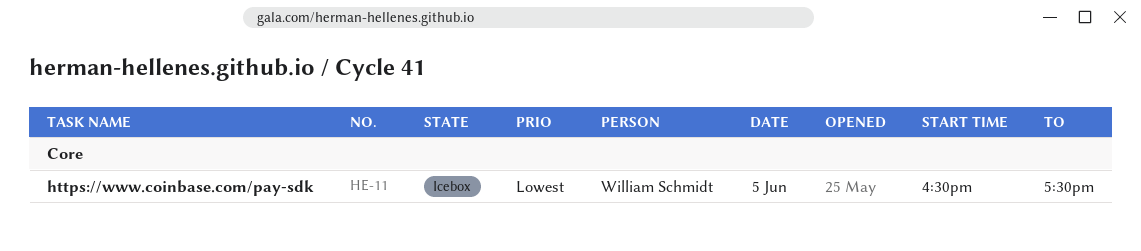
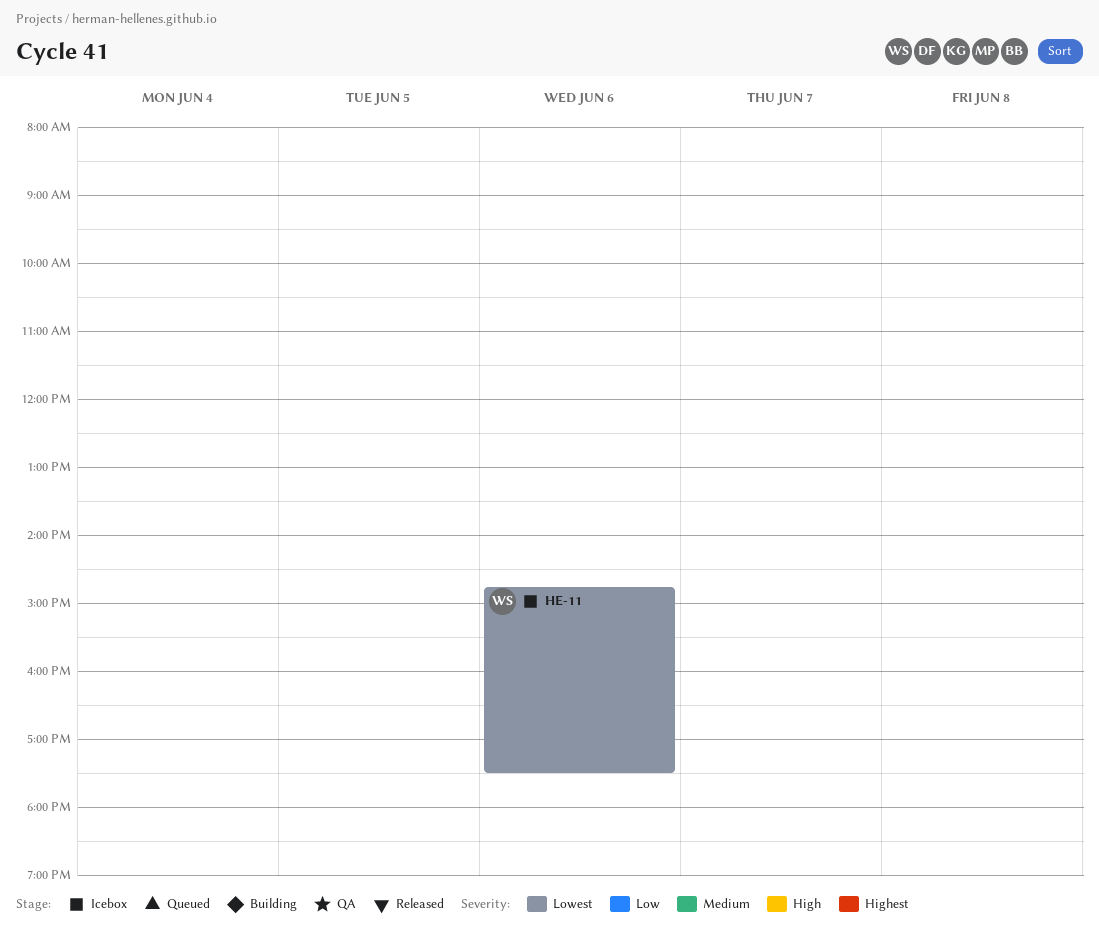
HE-11, day: Jun 5 -> Jun 6
HE-11, begins: 16:30 -> 14:45

